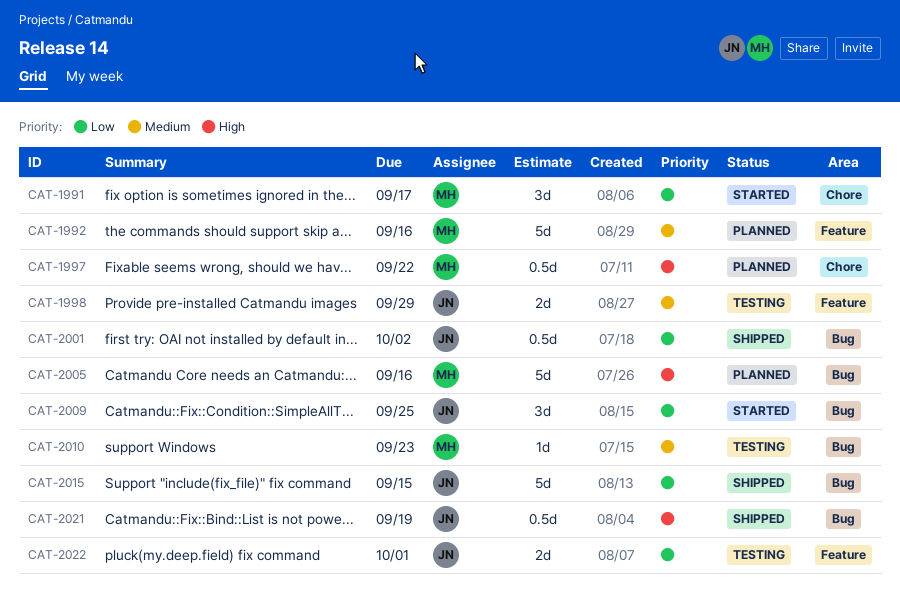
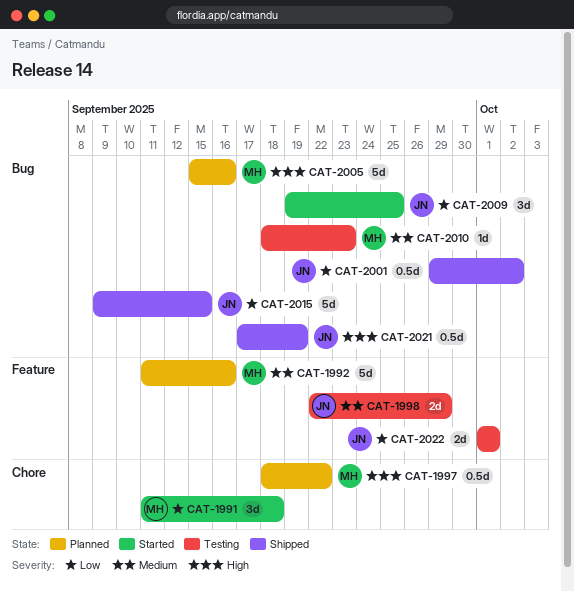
CAT-1991, due: Sep 17 -> Sep 18

